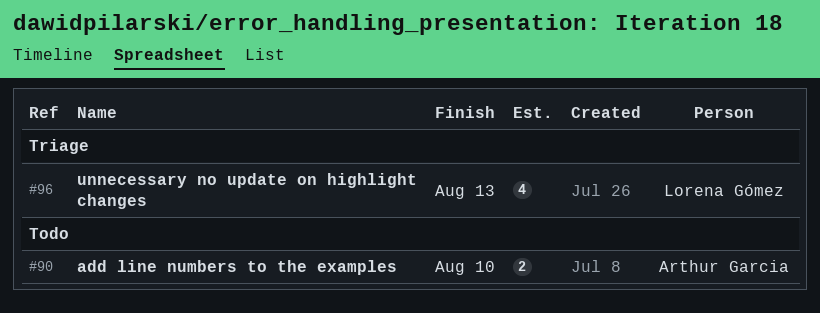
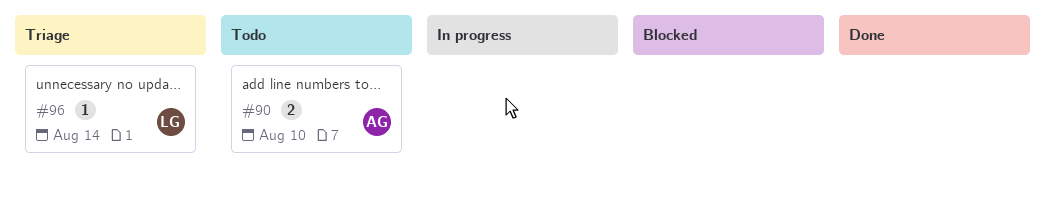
#96, estimate: 4 -> 1
#96, due: Aug 13 -> Aug 14

